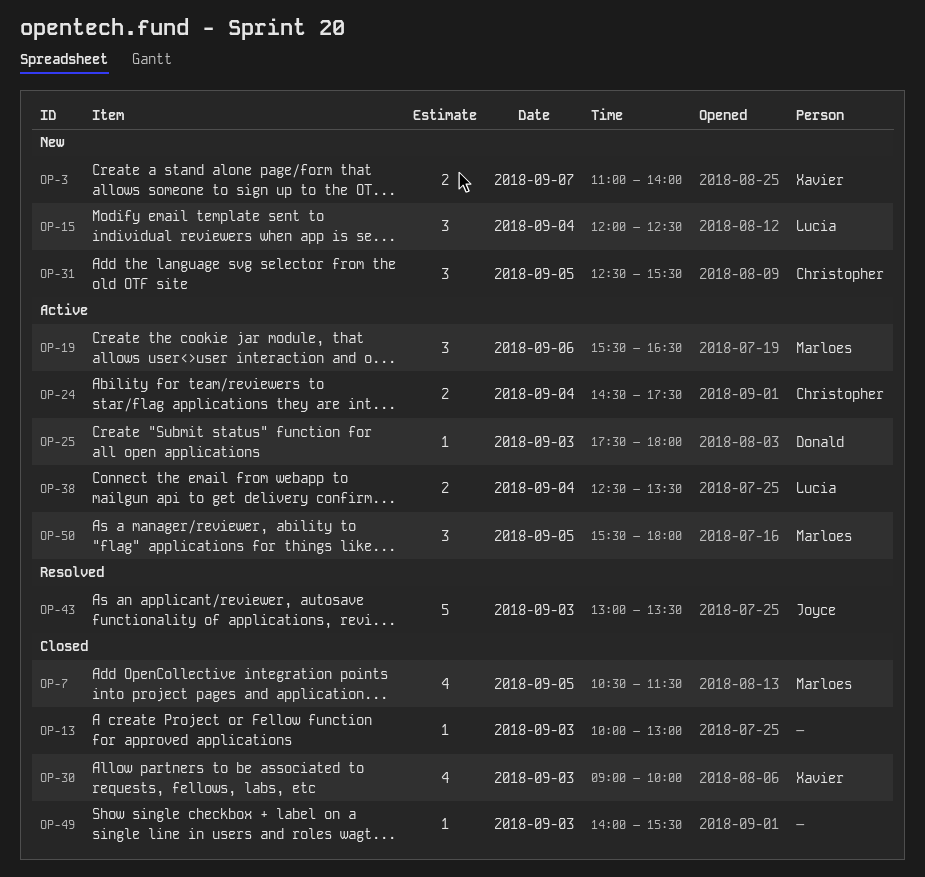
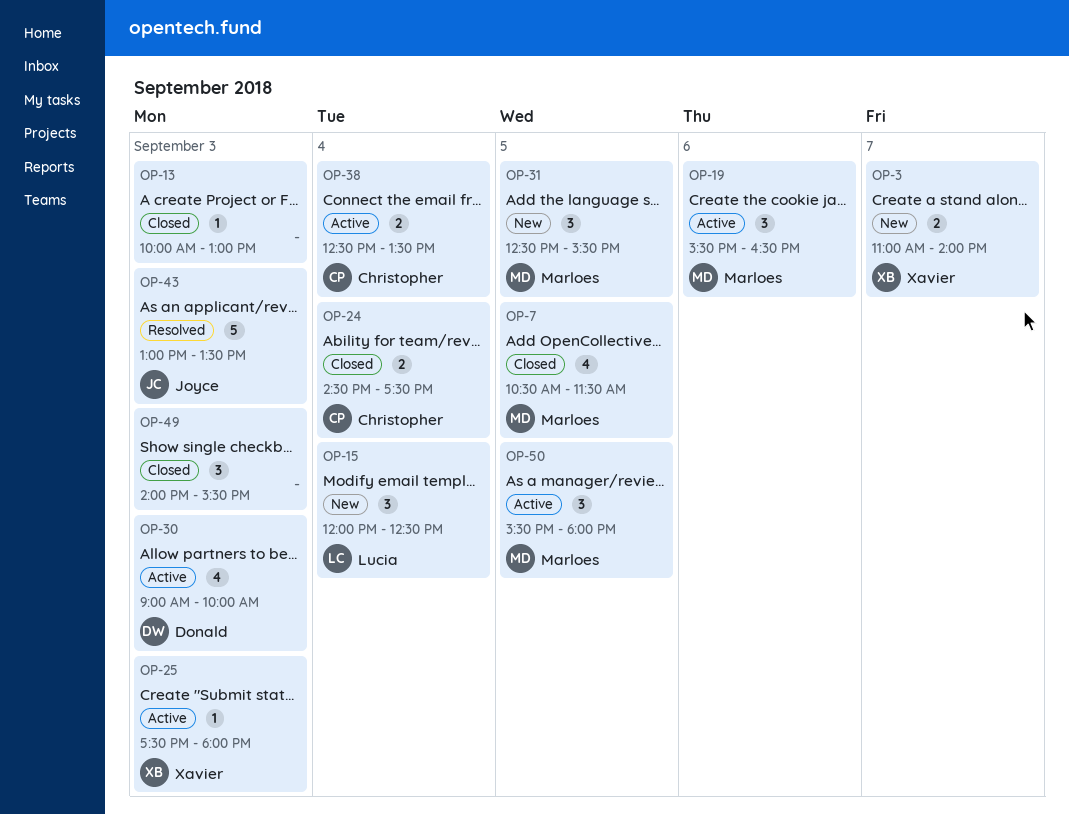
OP-24, status: Active -> Closed
OP-25, owner: Donald -> Xavier
OP-30, status: Closed -> Active
OP-30, owner: Xavier -> Donald
OP-31, owner: Christopher -> Marloes
OP-38, owner: Lucia -> Christopher
OP-49, estimate: 1 -> 3

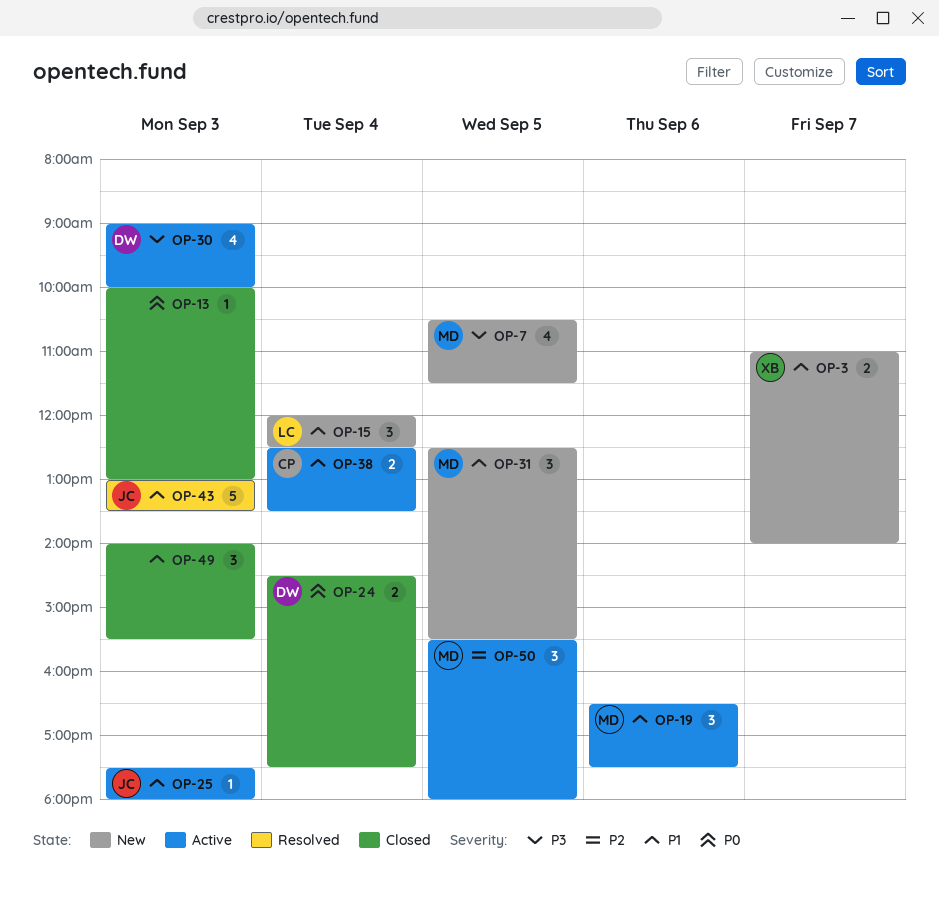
OP-7, status: Closed -> New
OP-19, begins: 15:30 -> 16:30
OP-19, ends: 16:30 -> 17:30
OP-24, owner: Christopher -> Donald
OP-25, owner: Xavier -> Joyce

